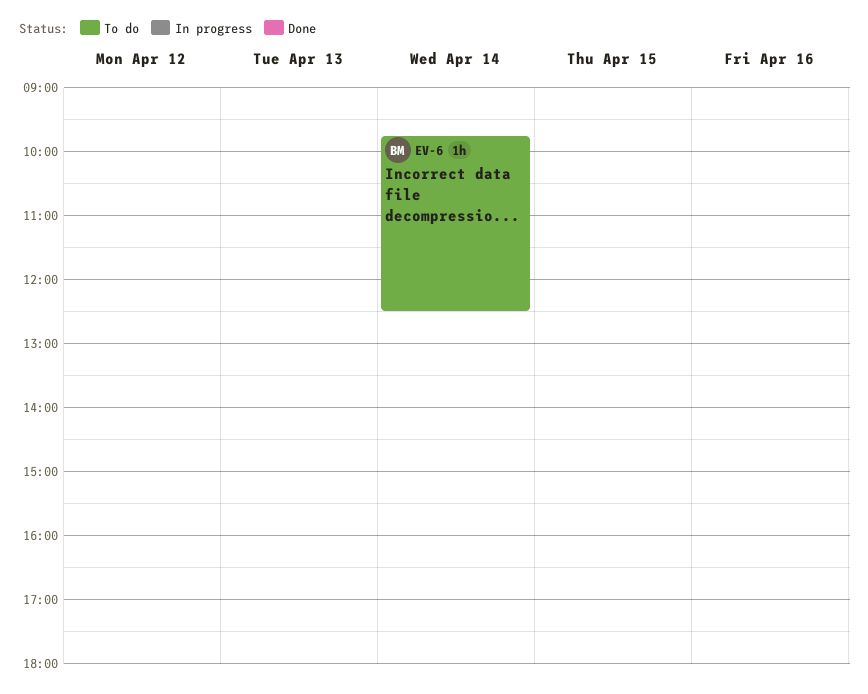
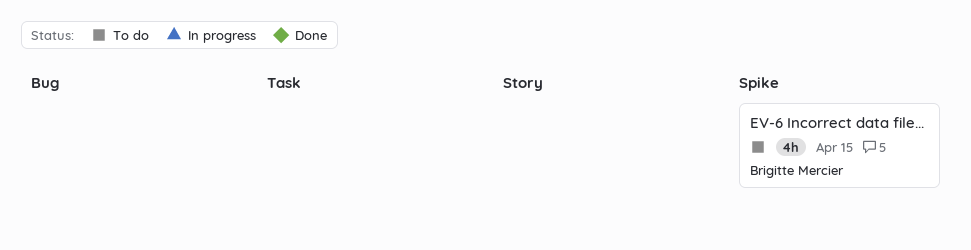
EV-6, estimate: 1h -> 4h
EV-6, day: Apr 14 -> Apr 15

